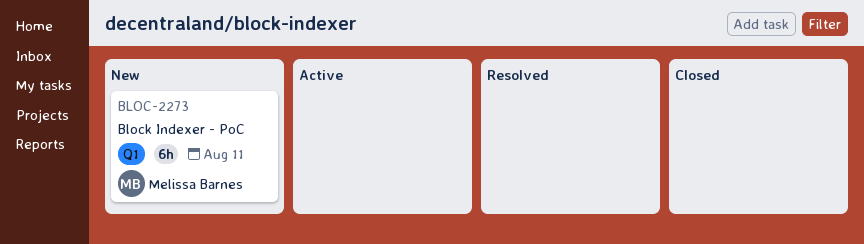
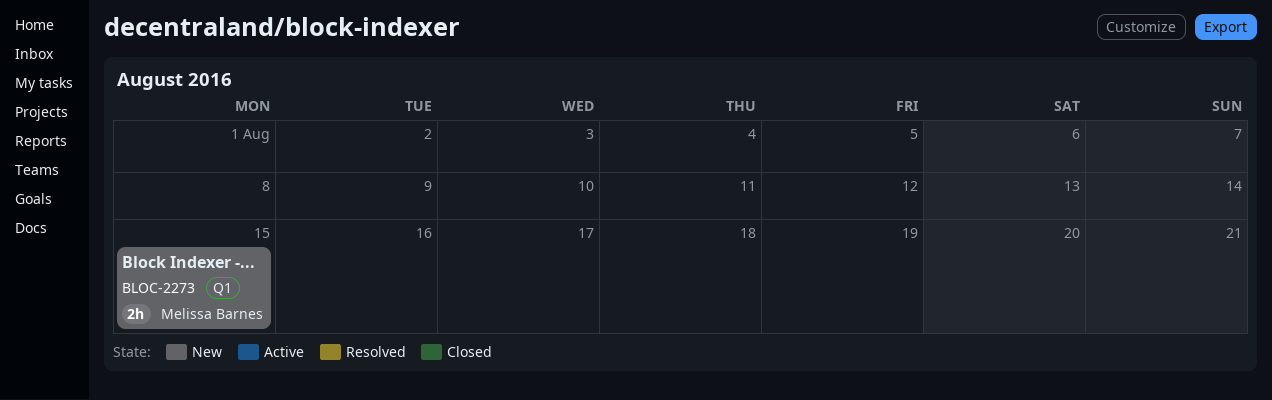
BLOC-2273, estimate: 6h -> 2h
BLOC-2273, due: Aug 11 -> Aug 15

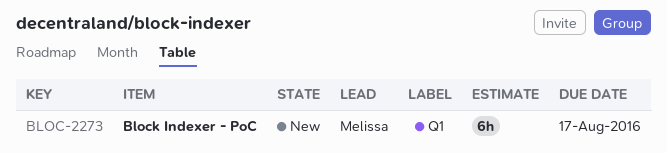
BLOC-2273, estimate: 2h -> 6h
BLOC-2273, due: Aug 15 -> Aug 17

